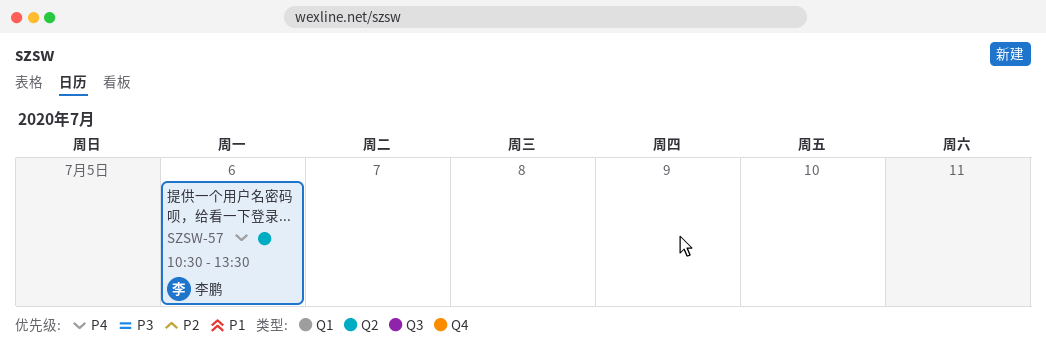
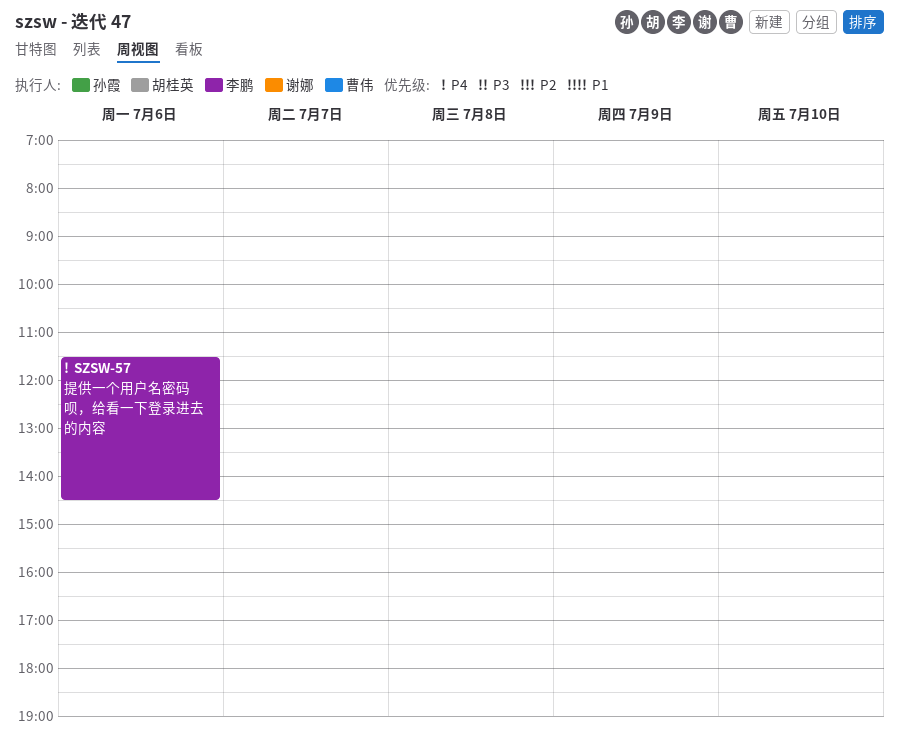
SZSW-57, begins: 10:30 -> 11:30
SZSW-57, ends: 13:30 -> 14:30

